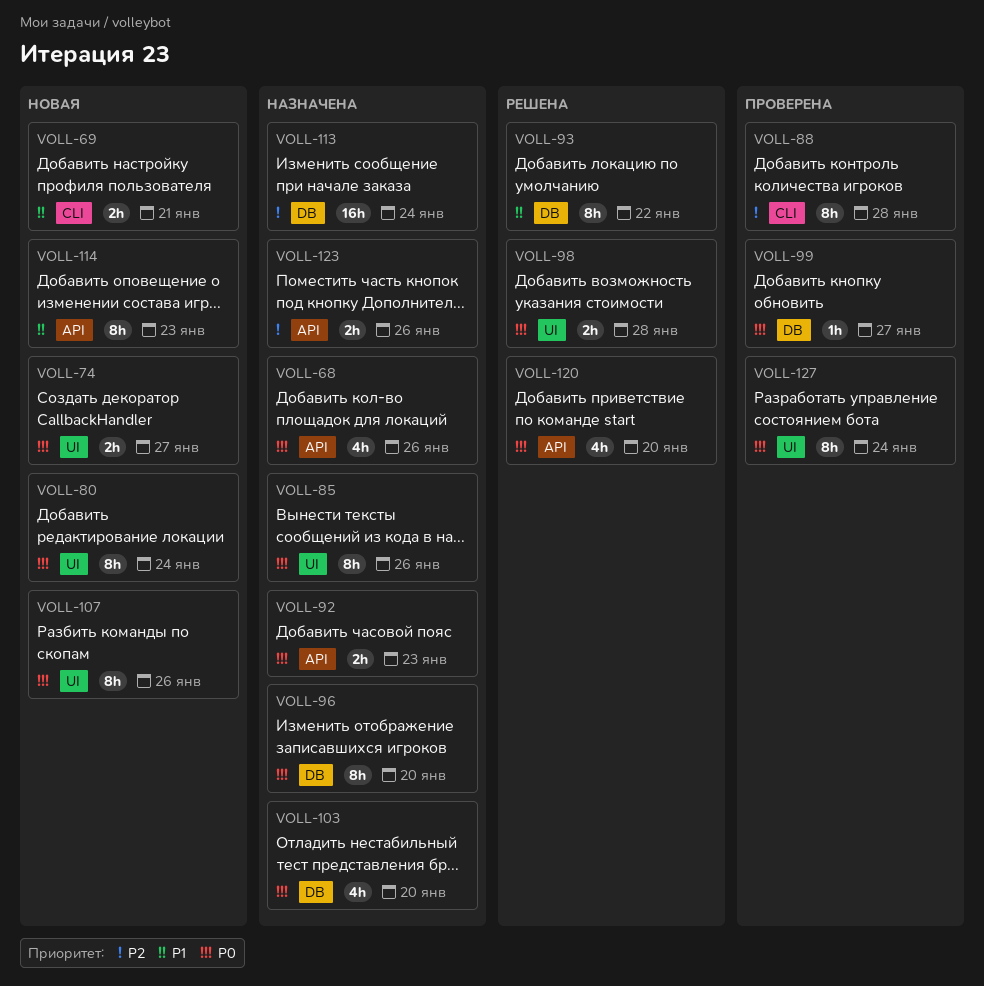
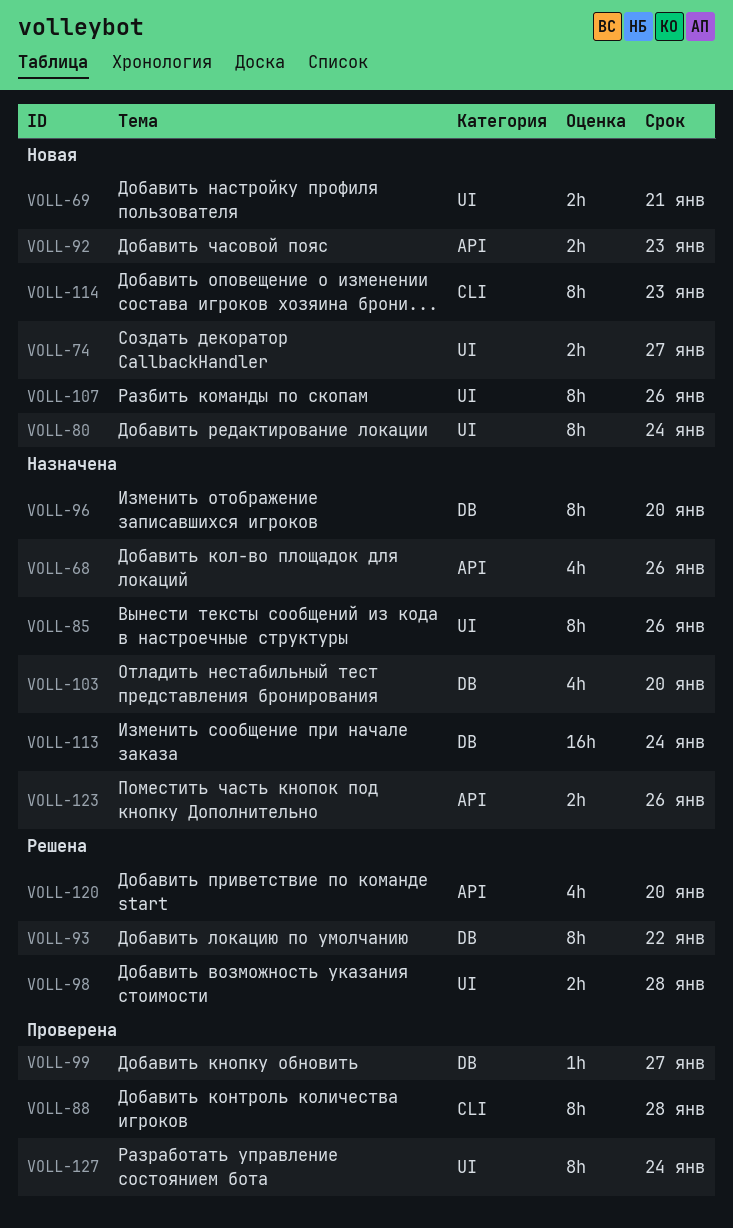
VOLL-69, label: CLI -> UI
VOLL-92, status: Назначена -> Новая
VOLL-114, label: API -> CLI

